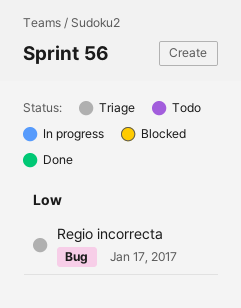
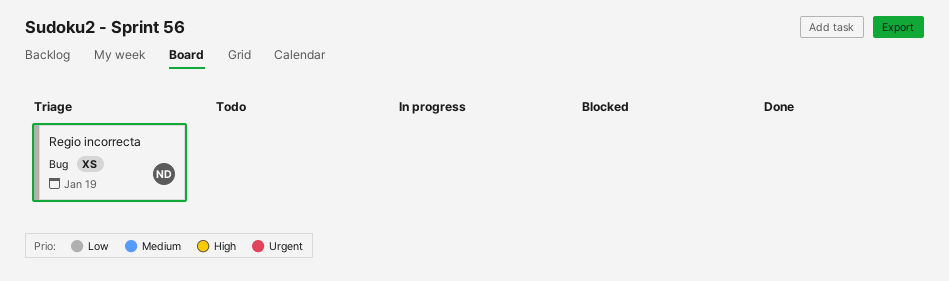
Regio incorrecta, due: Jan 17 -> Jan 19

